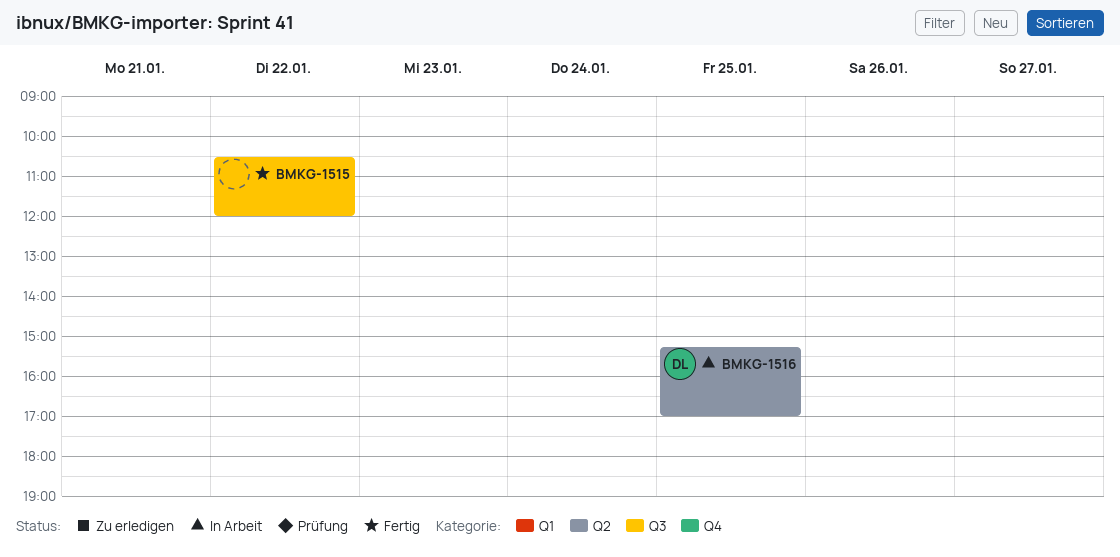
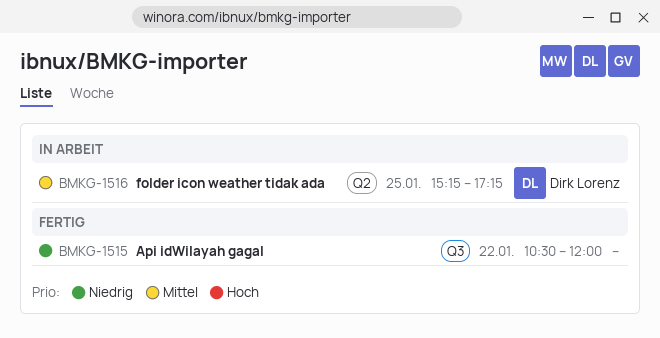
BMKG-1516, ends: 17:00 -> 17:15

